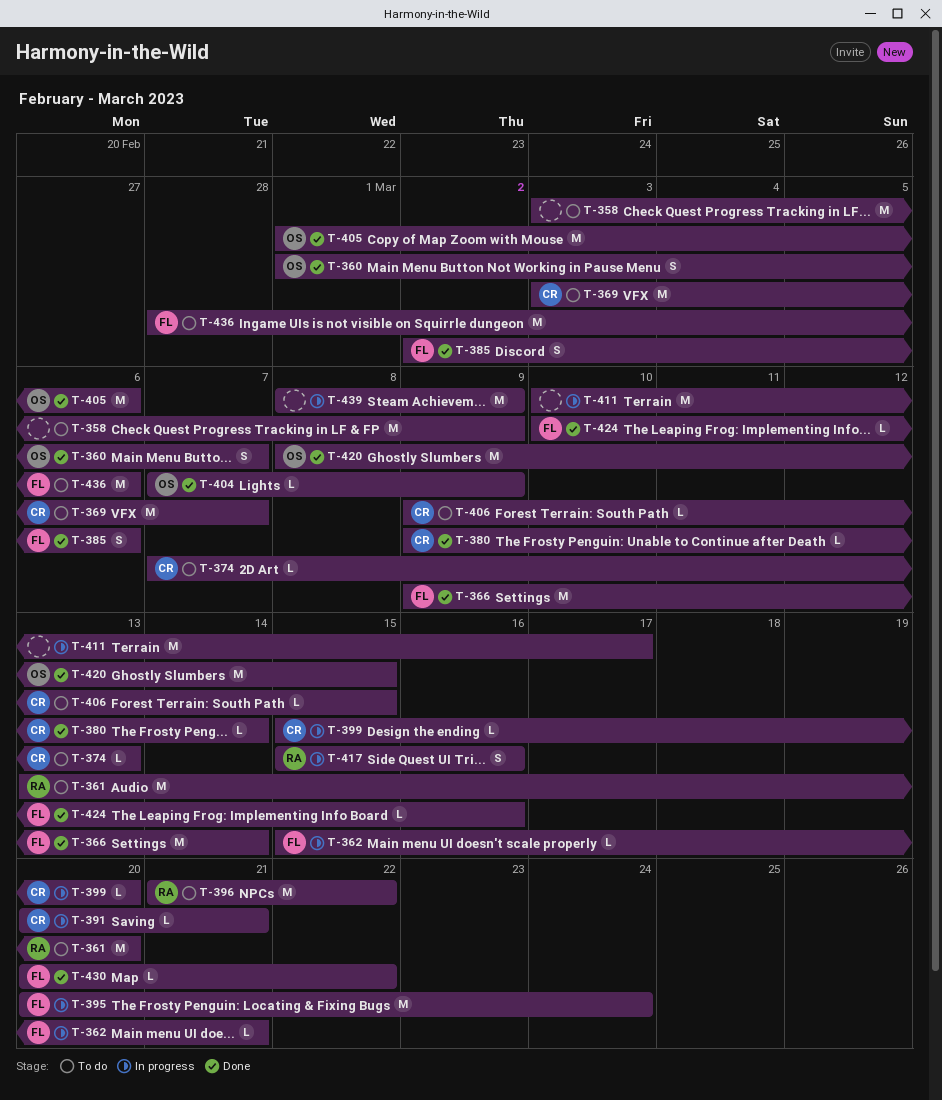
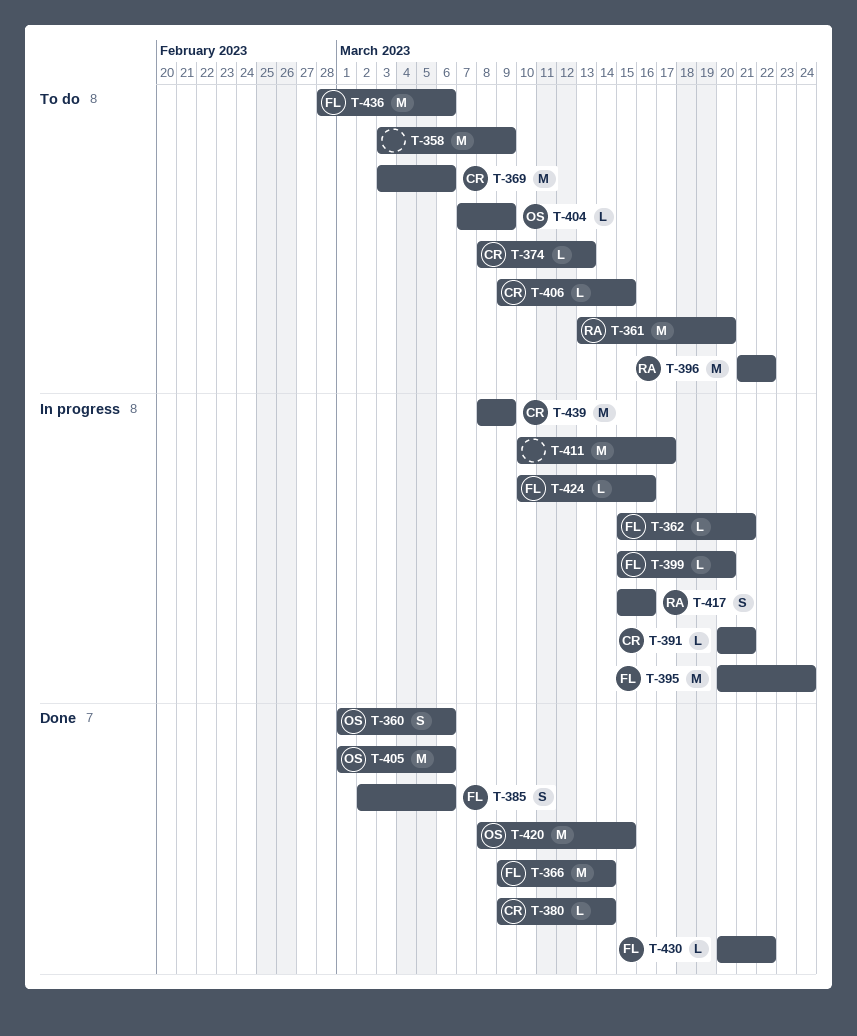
T-360, due: Mar 7 -> Mar 6
T-369, due: Mar 7 -> Mar 6
T-374, start: Mar 7 -> Mar 8
T-399, owner: CR -> FL
T-404, status: Done -> To do
T-424, status: Done -> In progress
T-439, owner: none -> CR

